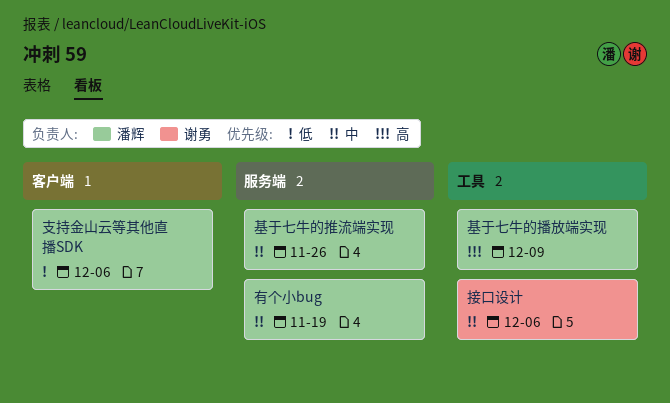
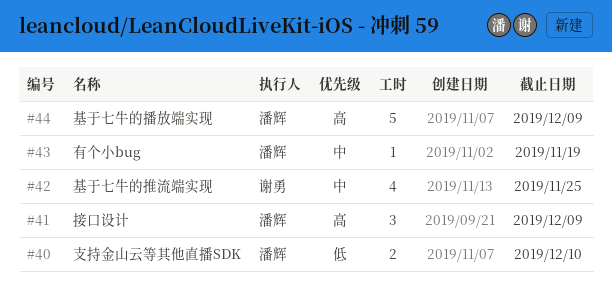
基于七牛的推流端实现, owner: 潘辉 -> 谢勇
基于七牛的推流端实现, due: Nov 26 -> Nov 25
接口设计, owner: 谢勇 -> 潘辉
接口设计, priority: 中 -> 高
接口设计, due: Dec 6 -> Dec 9
支持金山云等其他直播SDK, due: Dec 6 -> Dec 10

